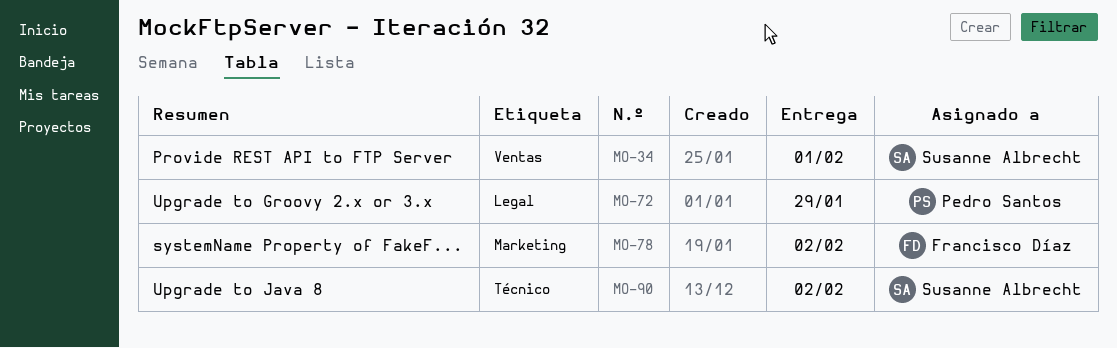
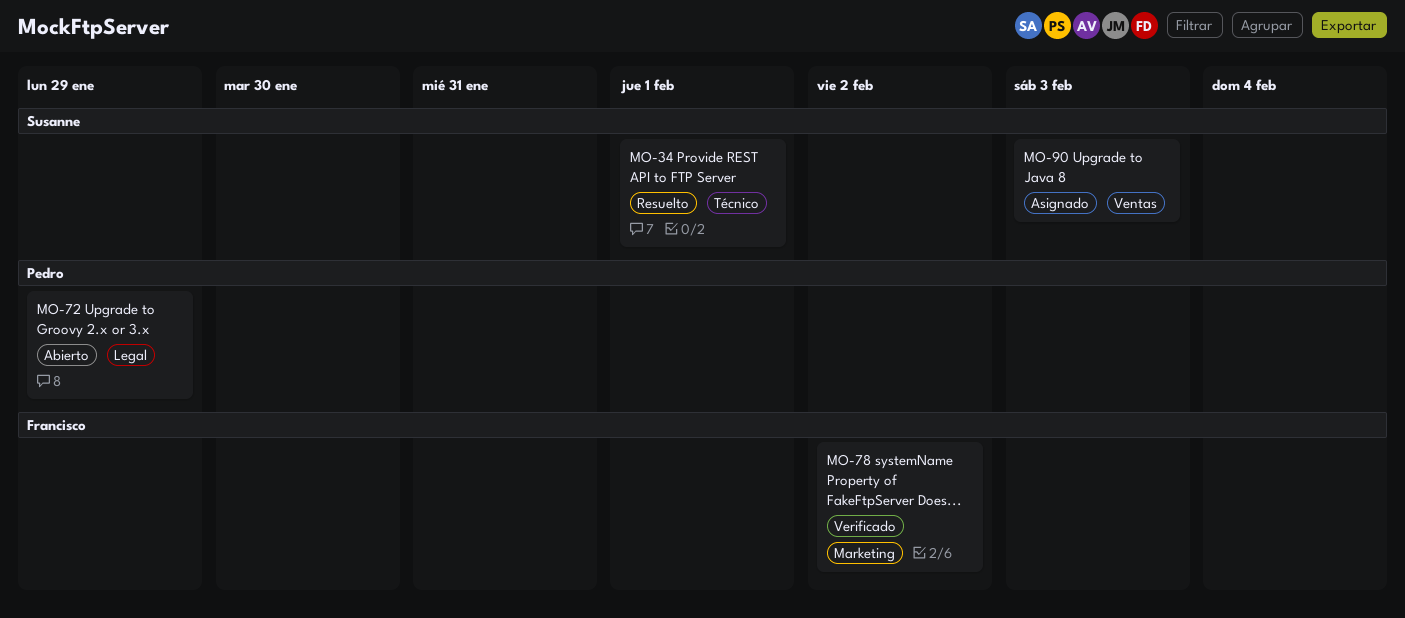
MO-34, label: Ventas -> Técnico
MO-90, label: Técnico -> Ventas
MO-90, due: Feb 2 -> Feb 3

